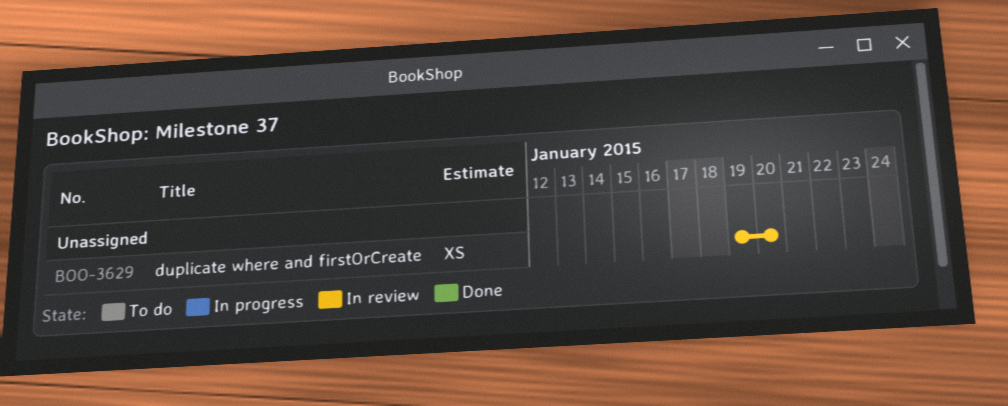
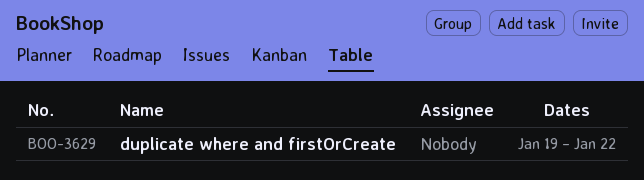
BOO-3629, due: Jan 20 -> Jan 22

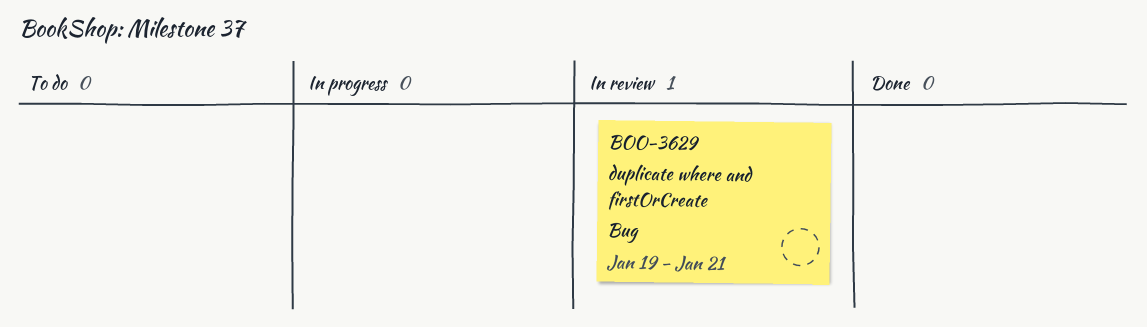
BOO-3629, due: Jan 22 -> Jan 21

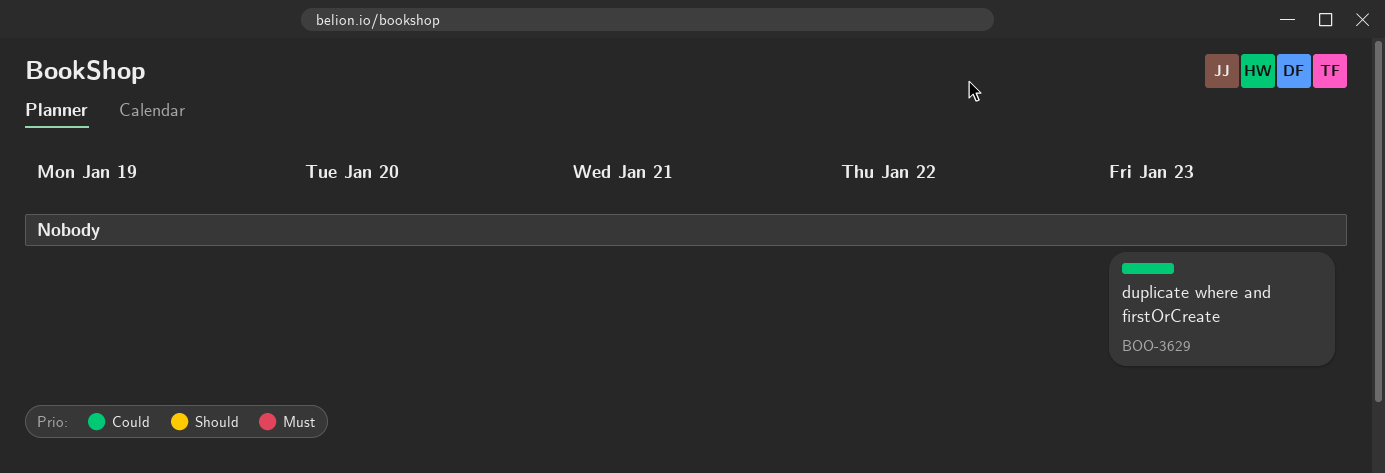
BOO-3629, due: Jan 21 -> Jan 23

